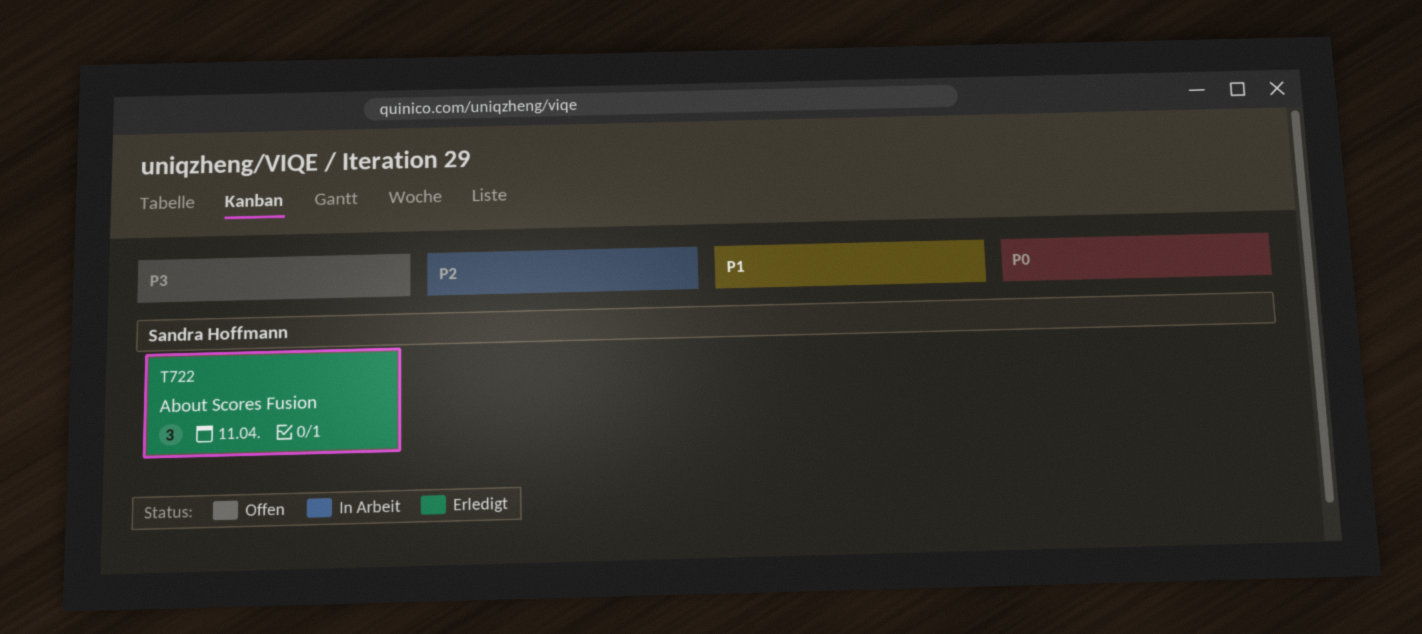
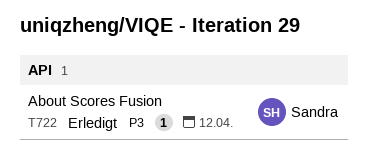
T722, estimate: 3 -> 1
T722, due: Apr 11 -> Apr 12

